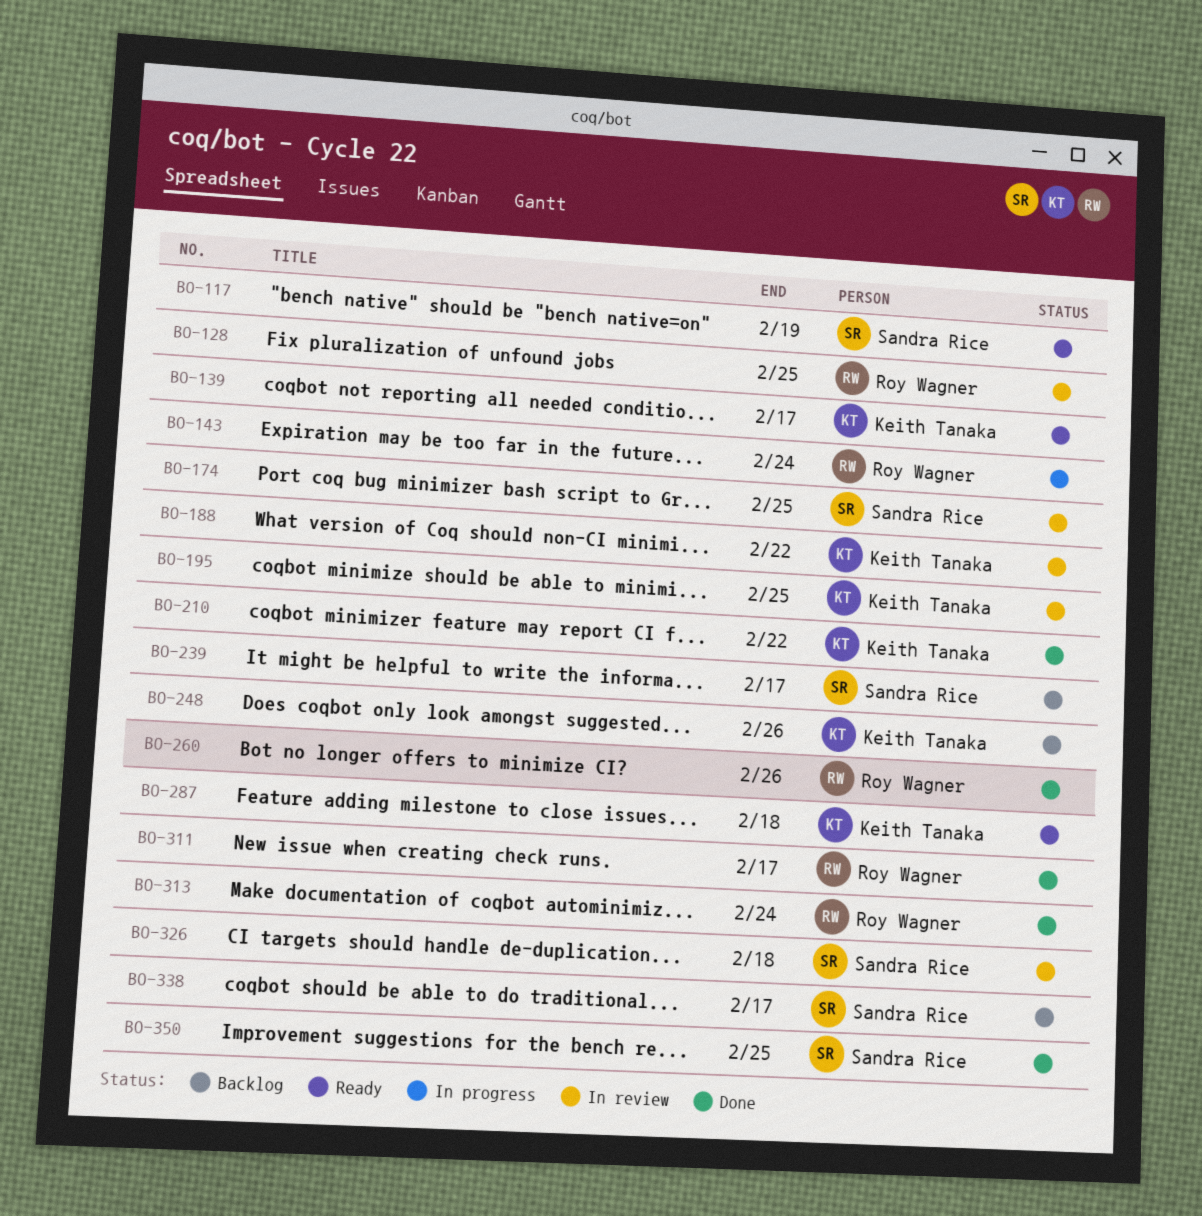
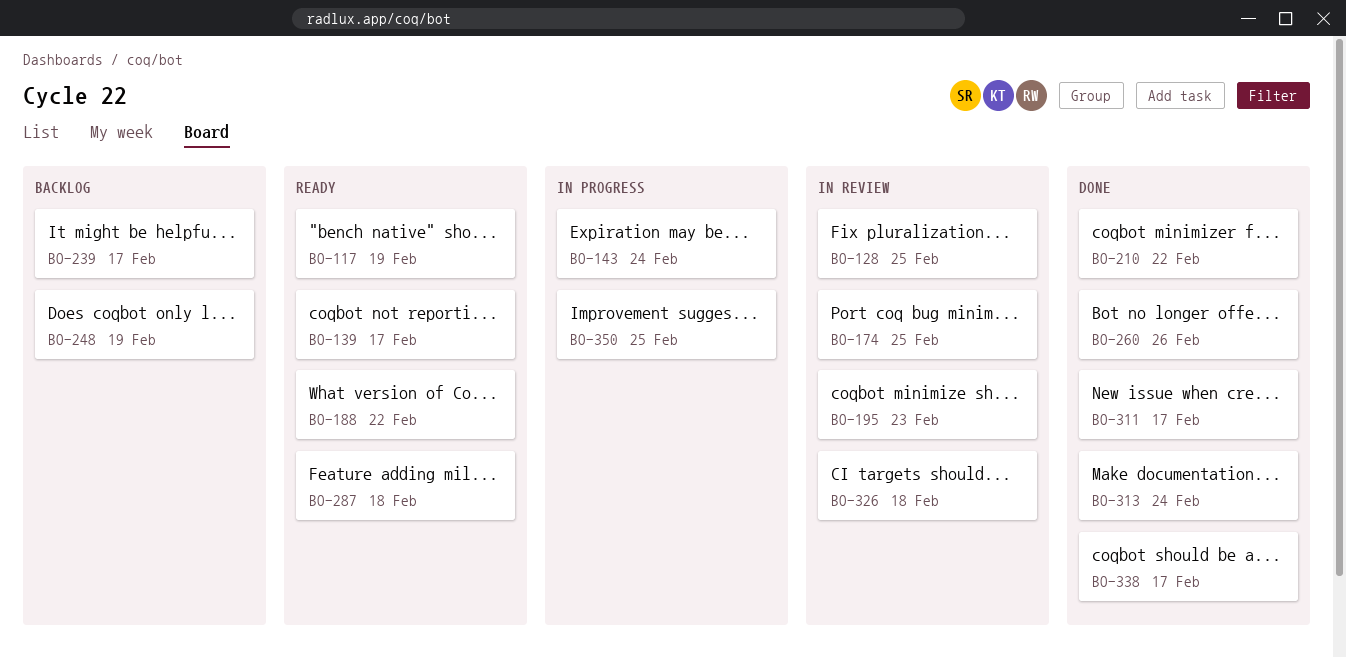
BO-188, status: In review -> Ready
BO-195, due: Feb 25 -> Feb 23
BO-248, due: Feb 26 -> Feb 19
BO-338, status: Backlog -> Done
BO-350, status: Done -> In progress

